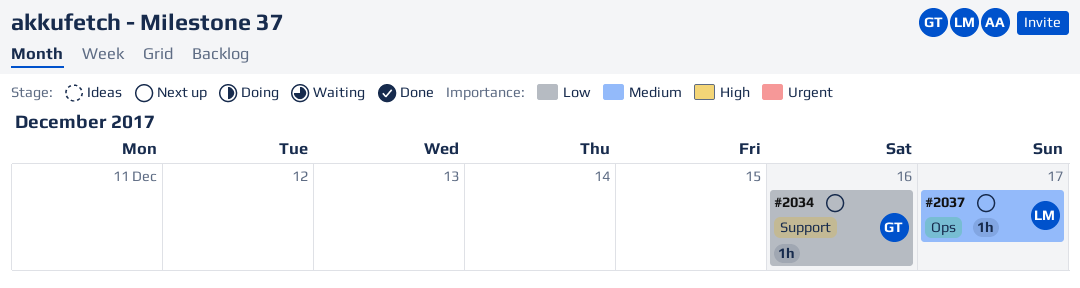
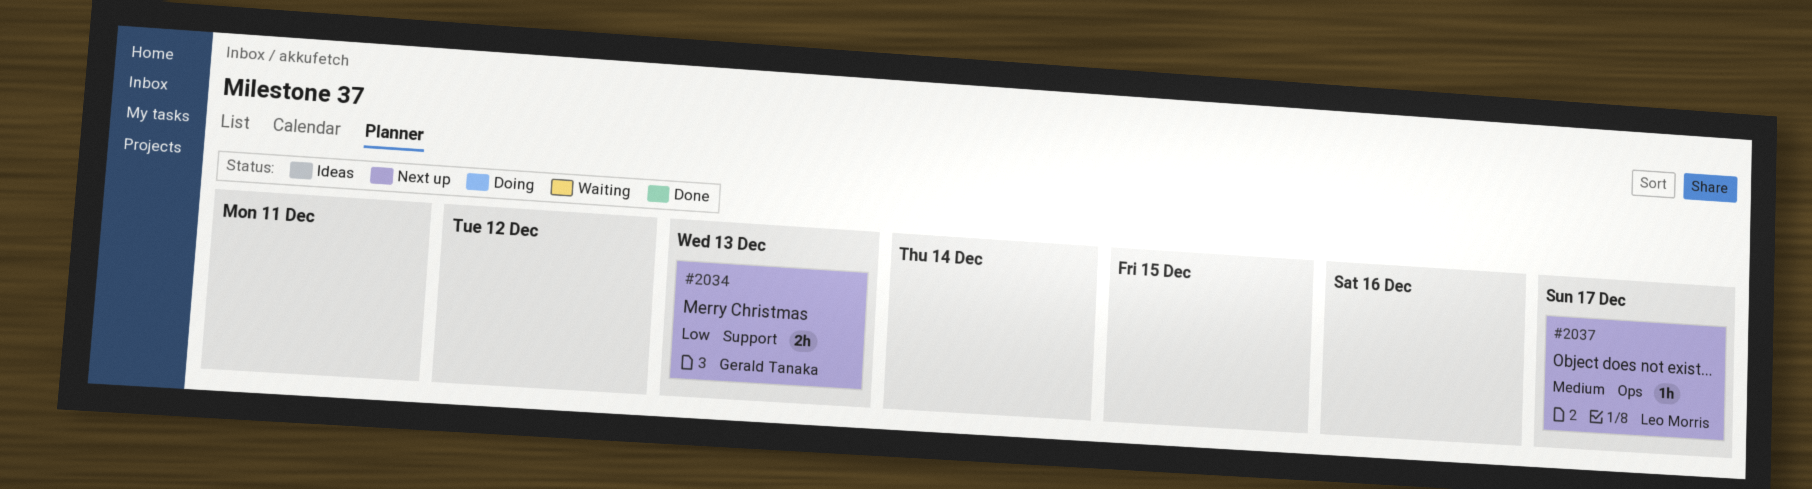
#2034, estimate: 1h -> 2h
#2034, due: Dec 16 -> Dec 13

